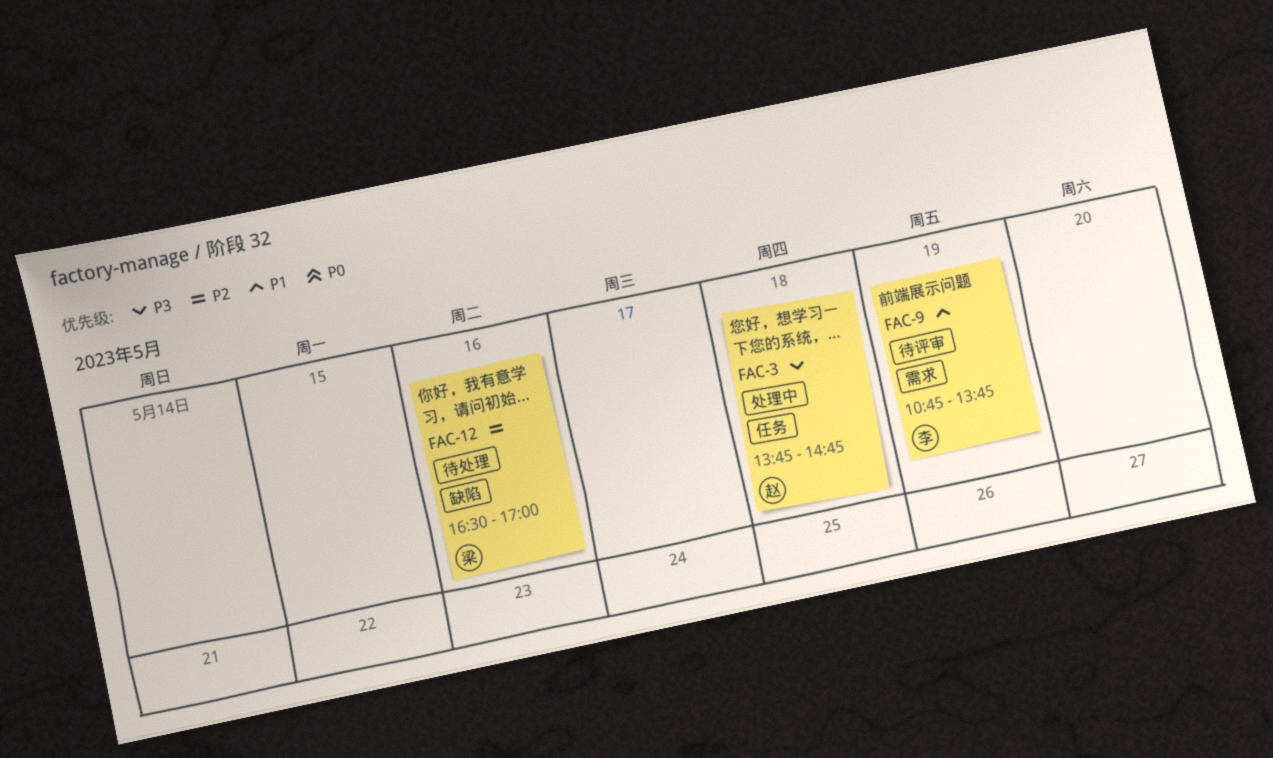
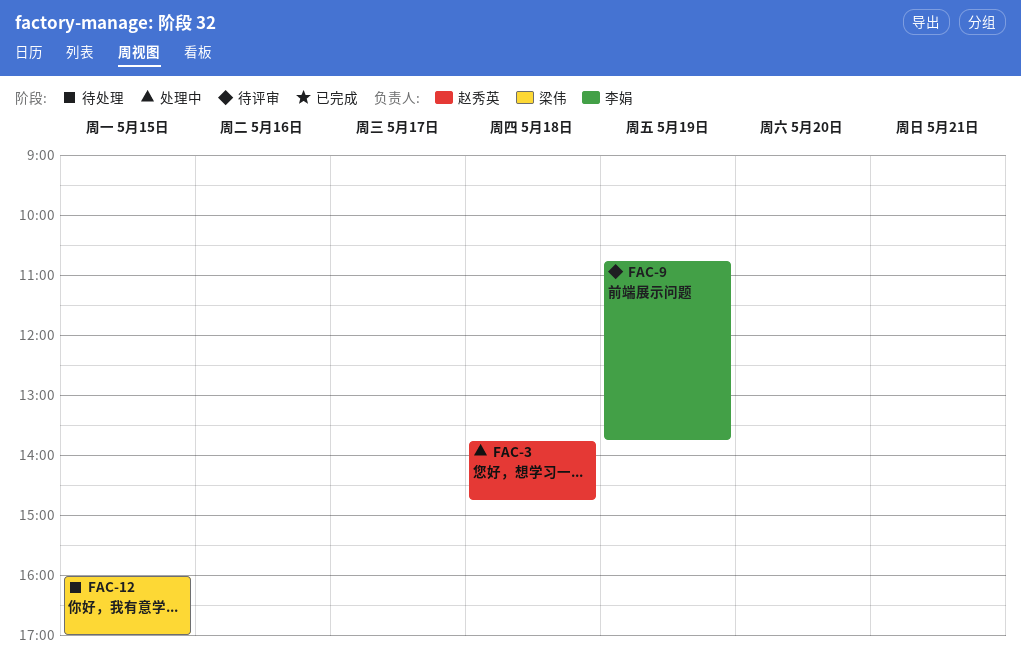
FAC-12, day: May 16 -> May 15
FAC-12, begins: 16:30 -> 16:00

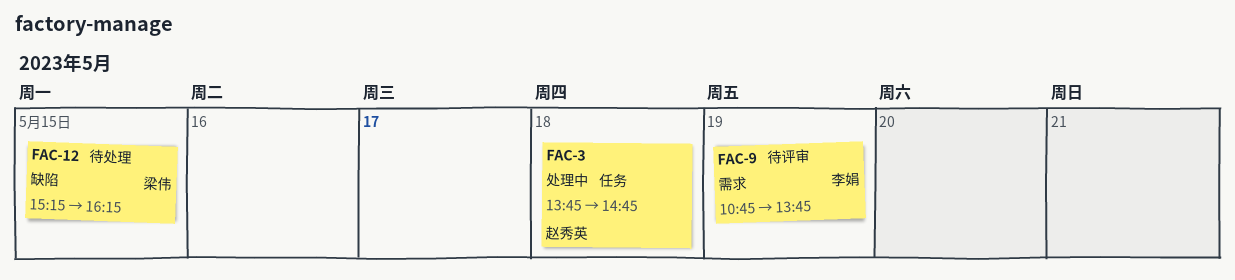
FAC-12, begins: 16:00 -> 15:15
FAC-12, ends: 17:00 -> 16:15

